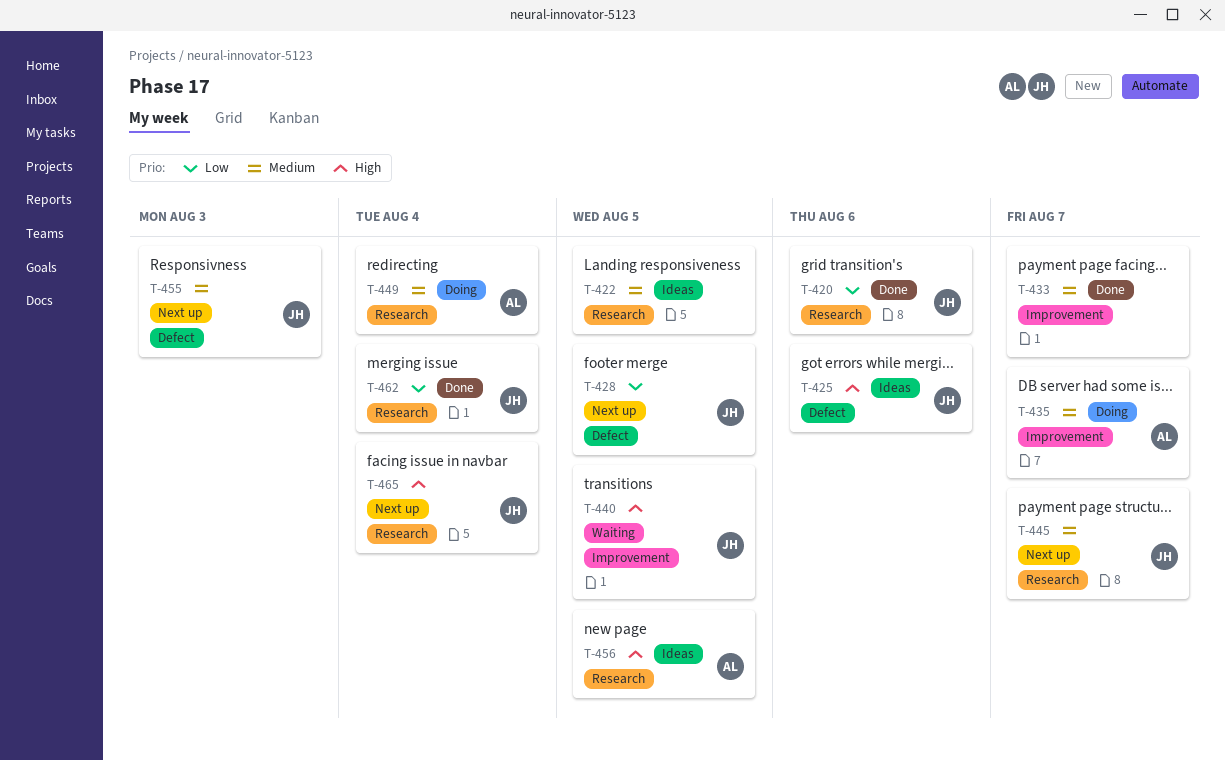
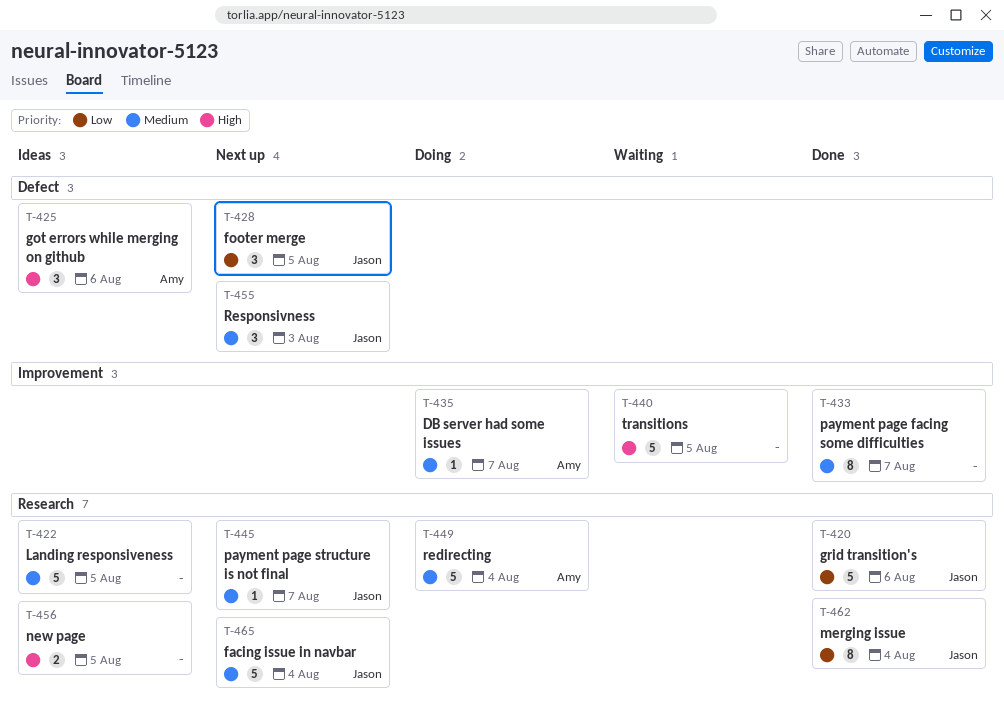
T-425, owner: Jason -> Amy
T-440, owner: Jason -> none
T-456, owner: Amy -> none
T-465, priority: High -> Medium

